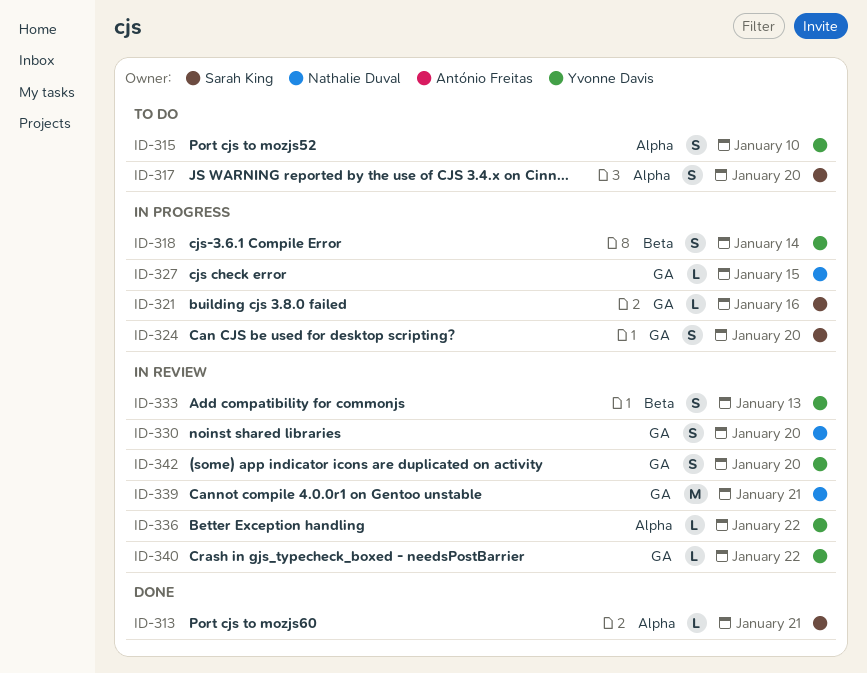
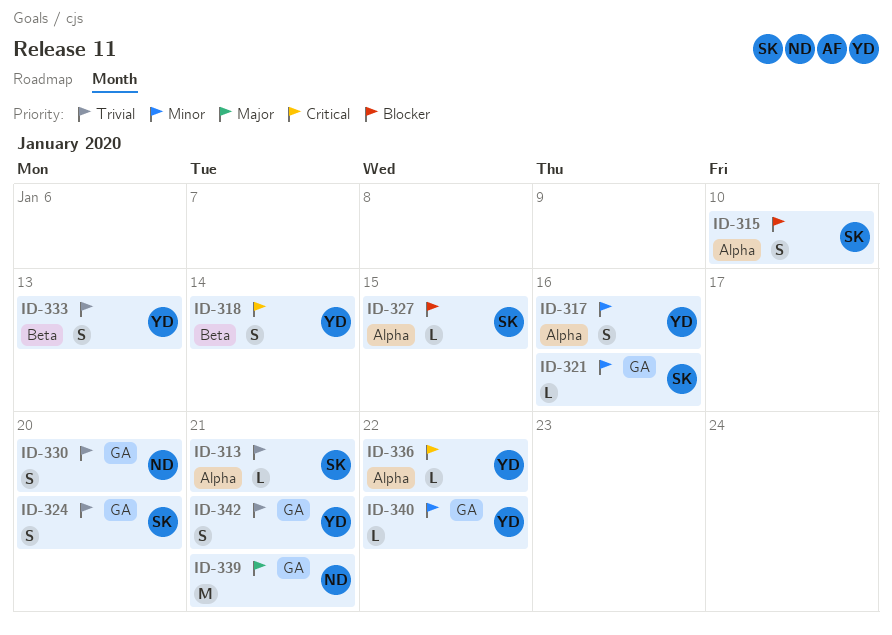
ID-315, owner: Yvonne Davis -> Sarah King
ID-317, owner: Sarah King -> Yvonne Davis
ID-317, due: Jan 20 -> Jan 16
ID-327, owner: Nathalie Duval -> Sarah King
ID-327, label: GA -> Alpha
ID-342, due: Jan 20 -> Jan 21

